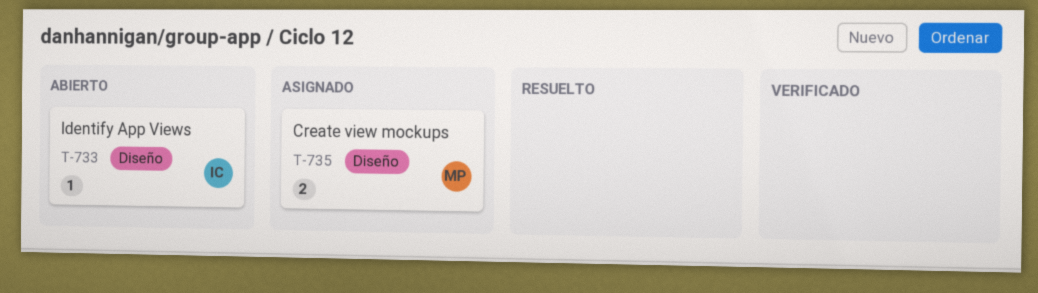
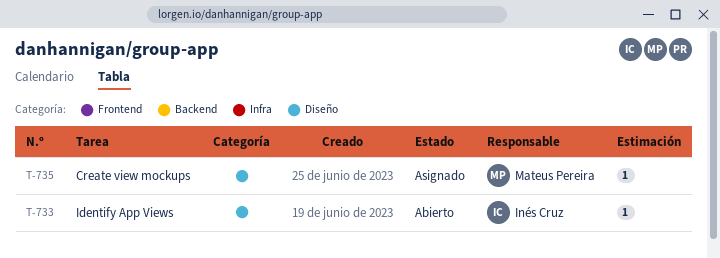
T-735, estimate: 2 -> 1

